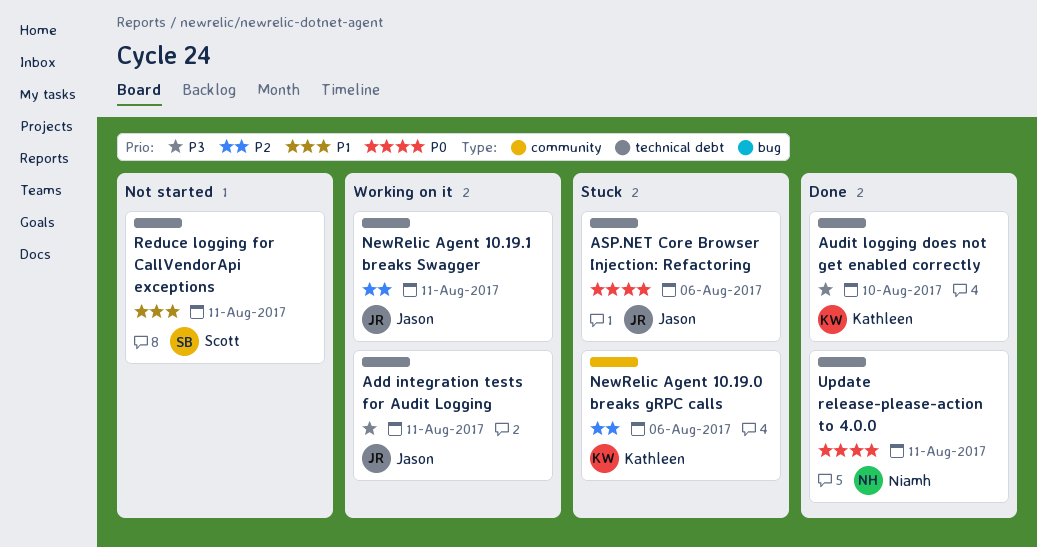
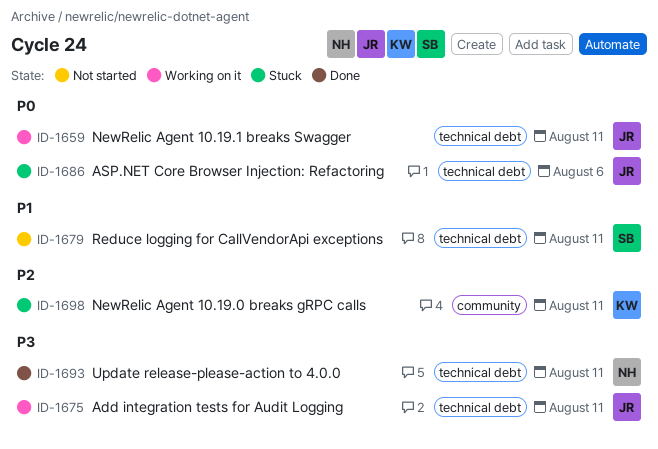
Audit logging does not get enabled correctly: present -> none
NewRelic Agent 10.19.0 breaks gRPC calls, due: Aug 6 -> Aug 11
NewRelic Agent 10.19.1 breaks Swagger, priority: P2 -> P0
Update release-please-action to 4.0.0, priority: P0 -> P3

